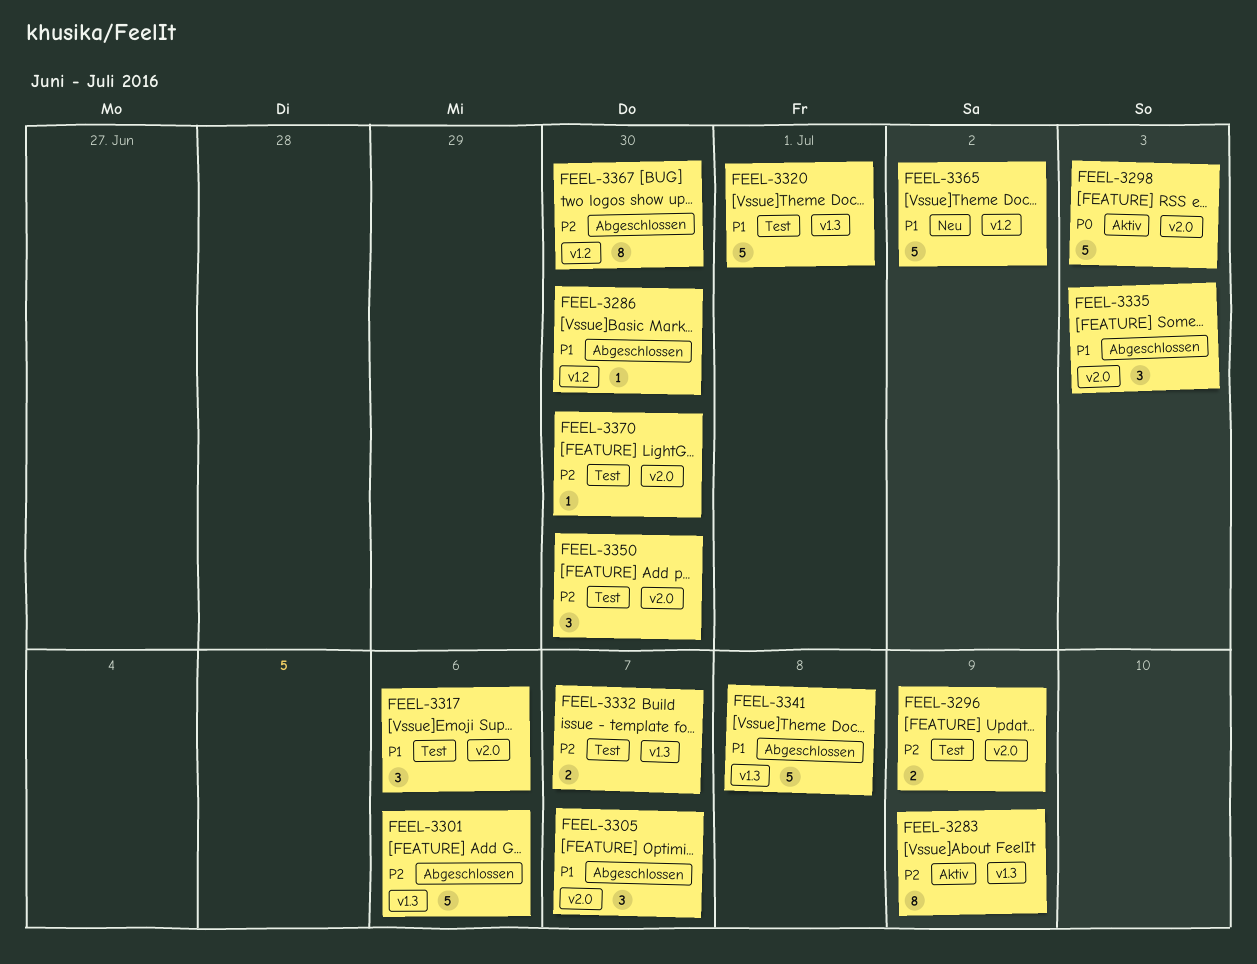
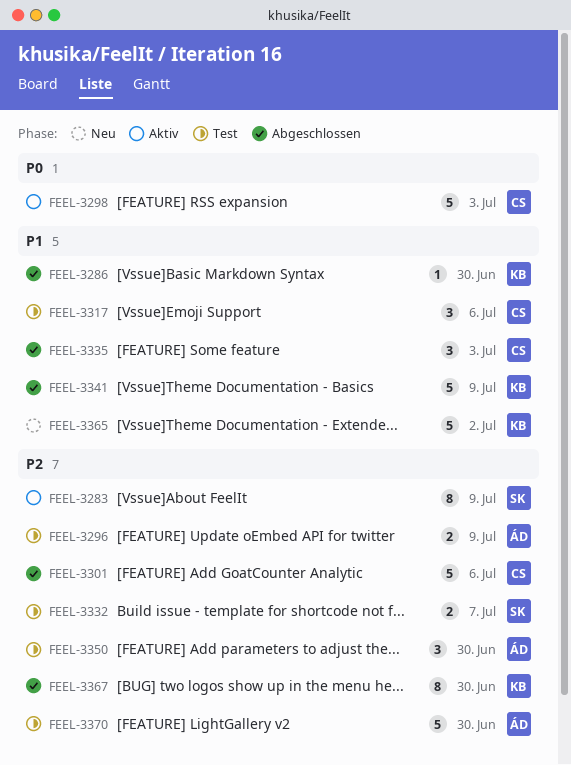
FEEL-3305: present -> none
FEEL-3320: present -> none
FEEL-3341, due: Jul 8 -> Jul 9
FEEL-3370, estimate: 1 -> 5

